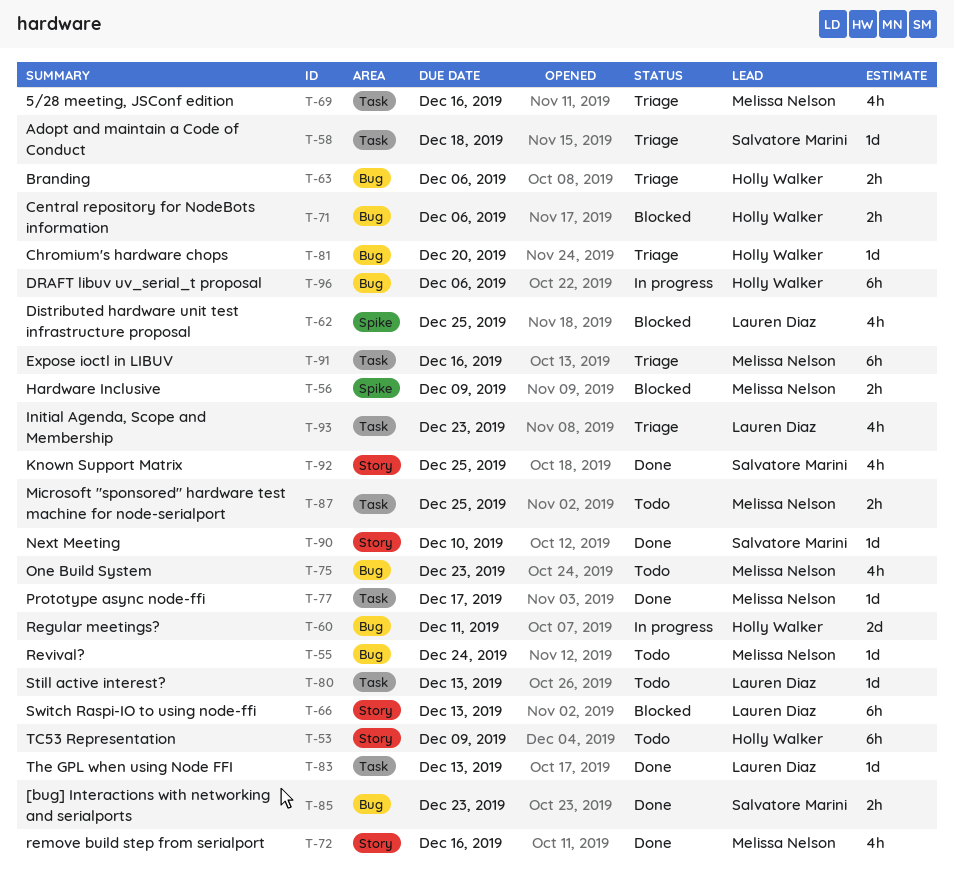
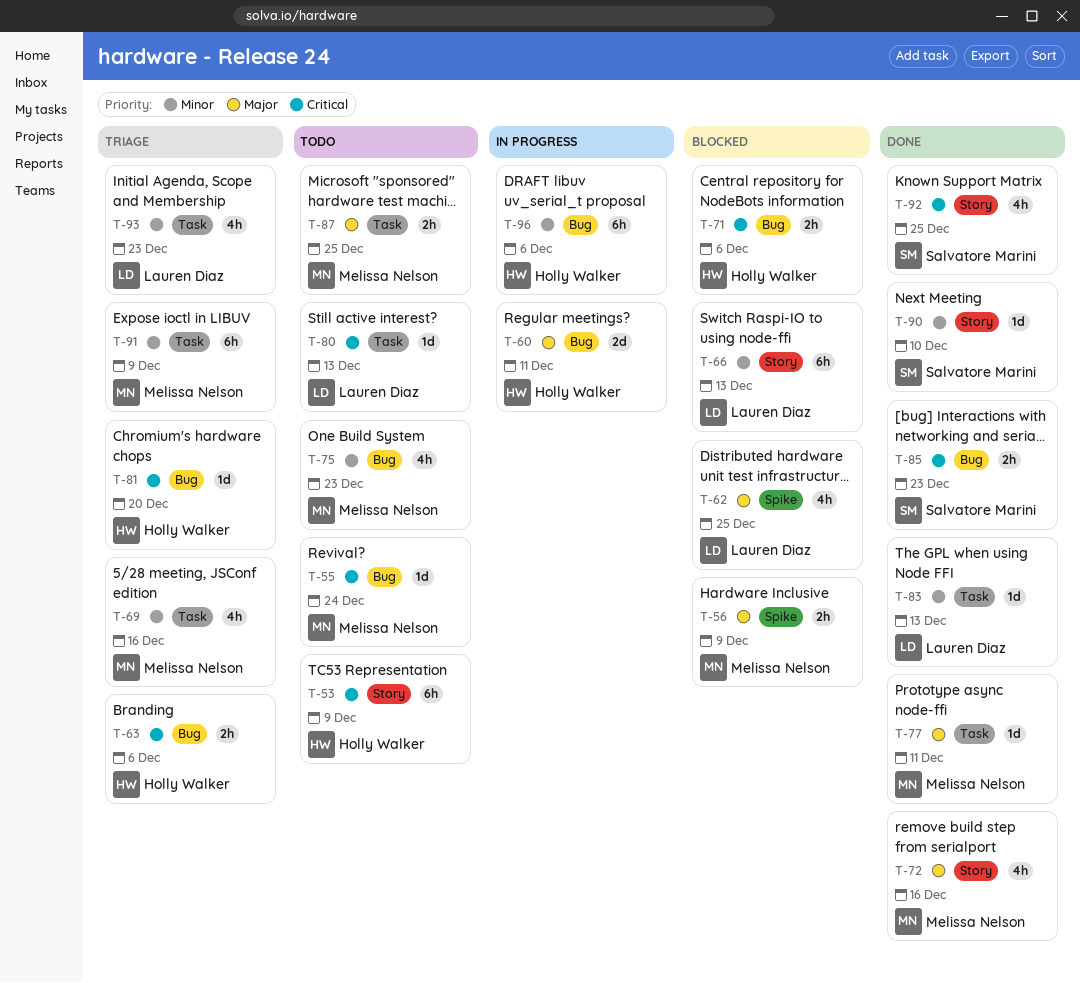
T-58: present -> none
T-77, due: Dec 17 -> Dec 11
T-91, due: Dec 16 -> Dec 9

